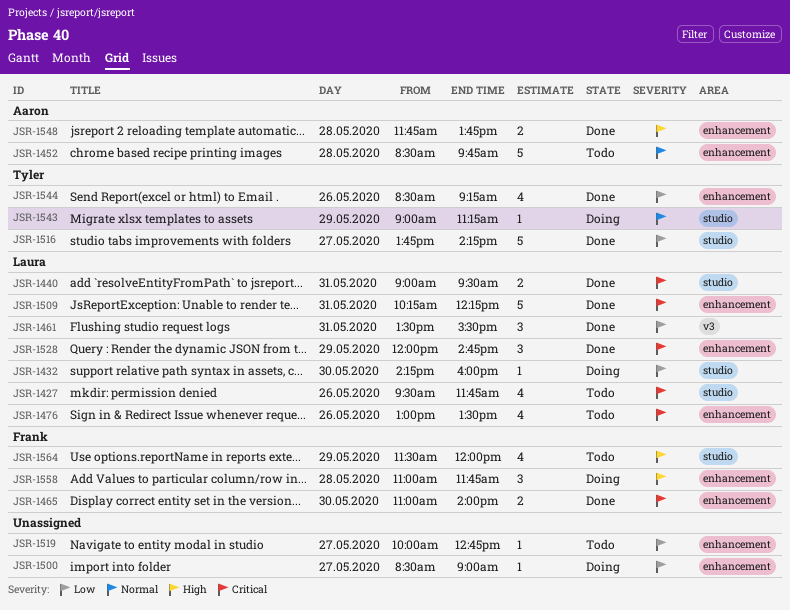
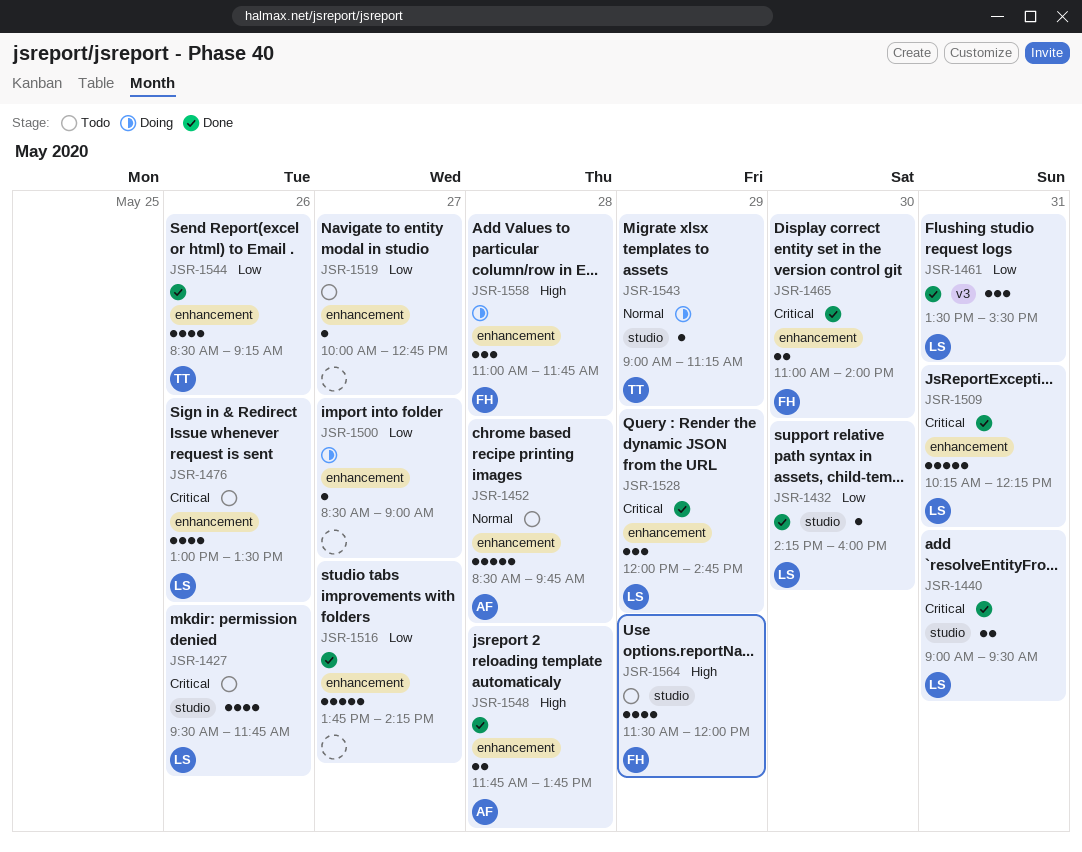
JSR-1432, status: Doing -> Done
JSR-1516, owner: Tyler -> none
JSR-1516, label: studio -> enhancement

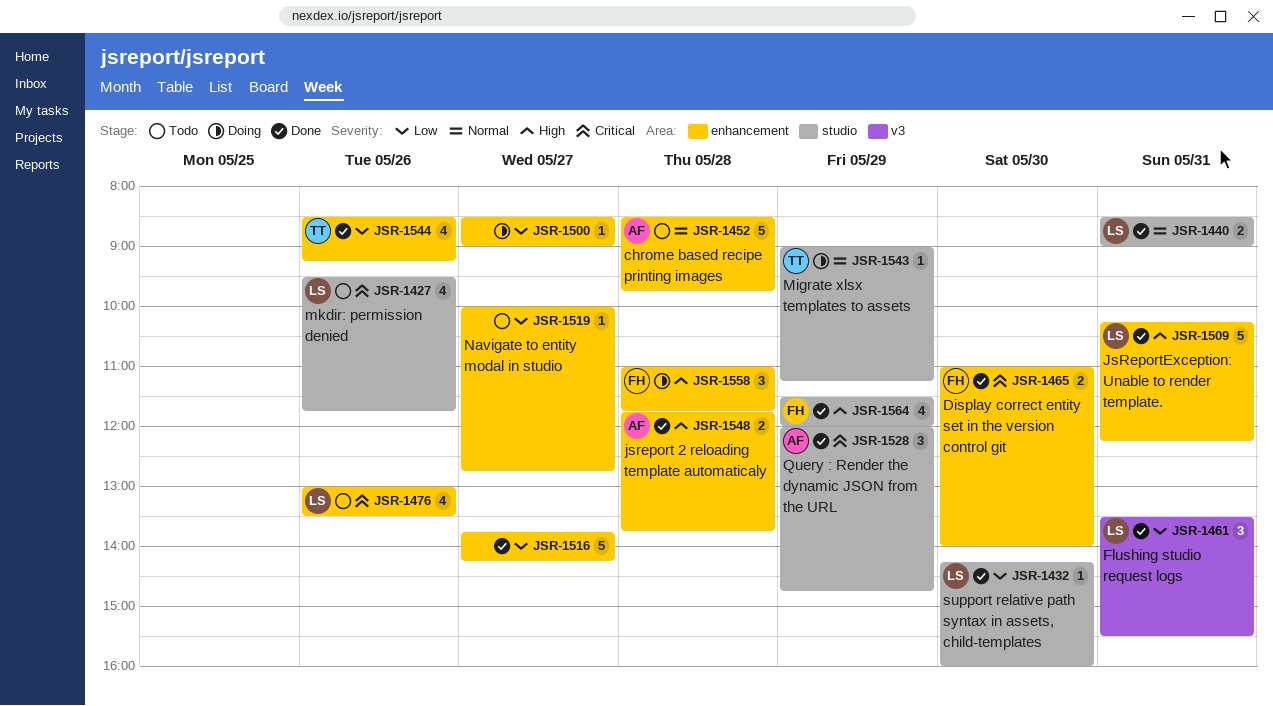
JSR-1440, priority: Critical -> Normal
JSR-1440, begins: 09:00 -> 08:30
JSR-1440, ends: 09:30 -> 09:00
JSR-1509, priority: Critical -> High
JSR-1528, owner: LS -> AF
JSR-1528, label: enhancement -> studio
JSR-1564, status: Todo -> Done

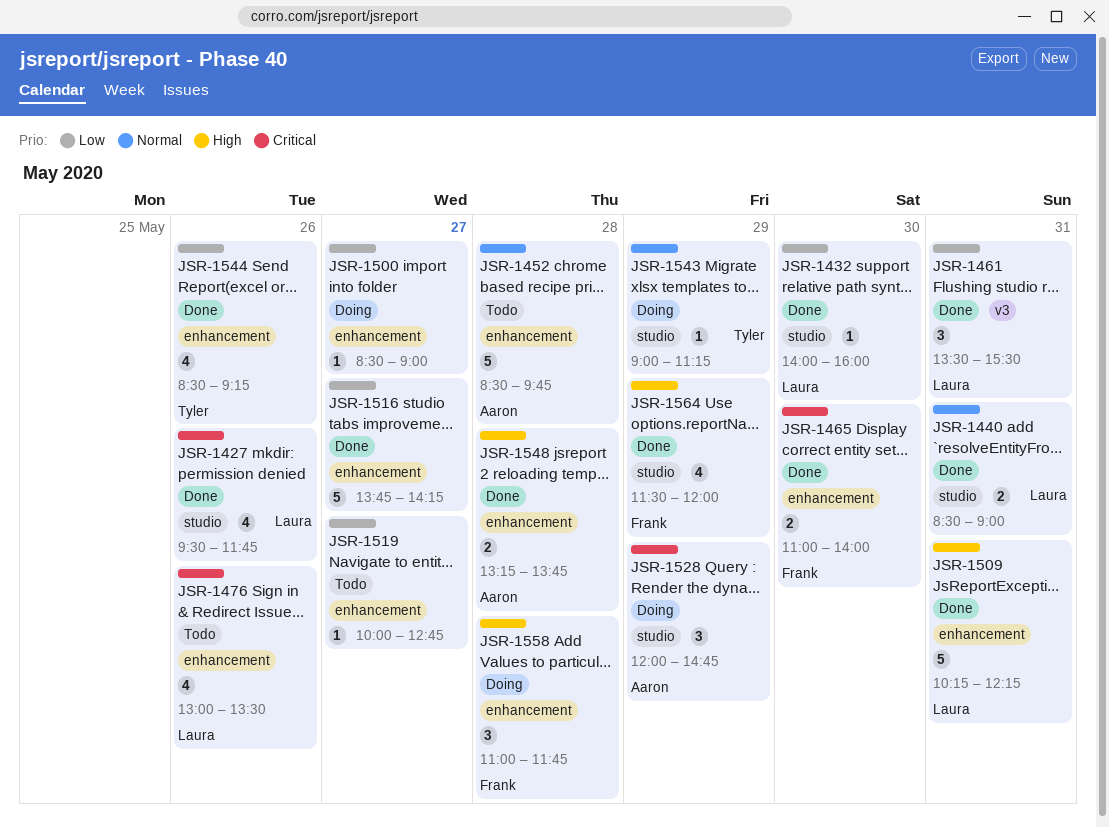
JSR-1427, status: Todo -> Done
JSR-1432, begins: 14:15 -> 14:00
JSR-1528, status: Done -> Doing
JSR-1548, begins: 11:45 -> 13:15

